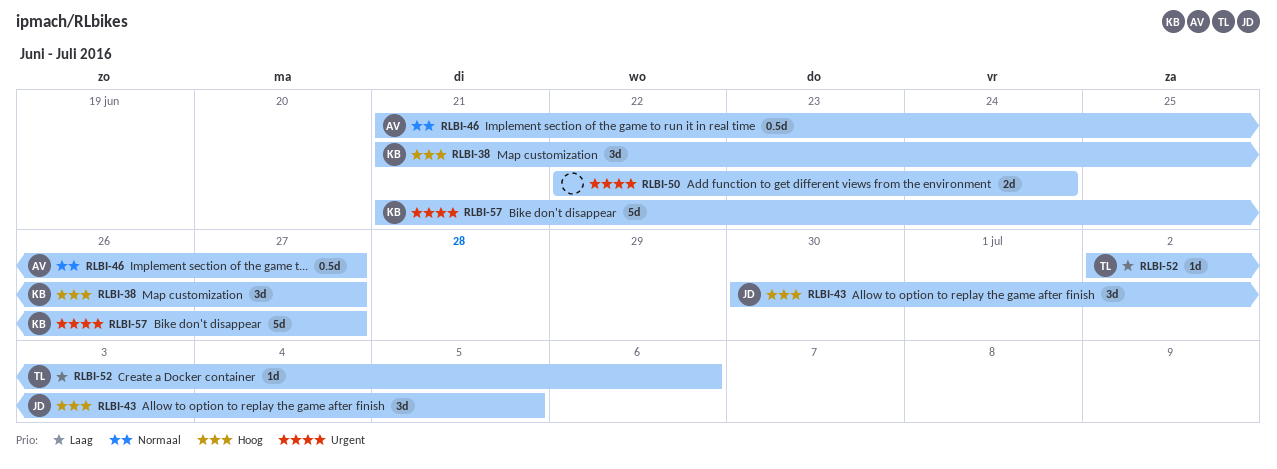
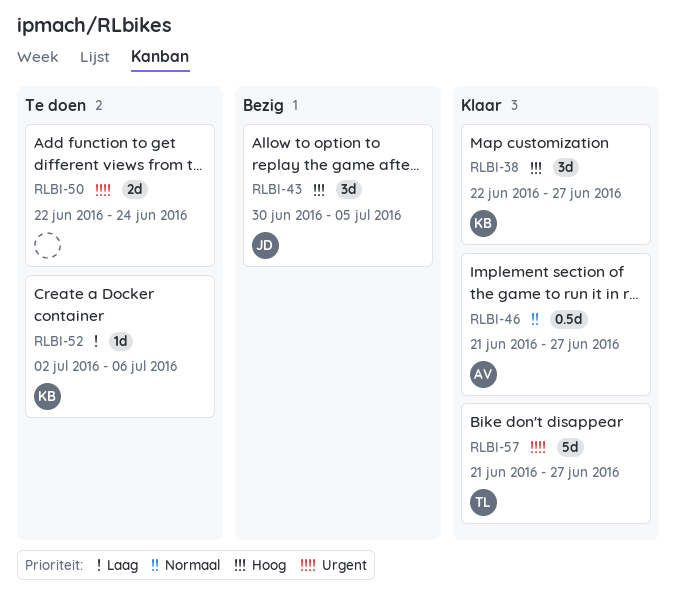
RLBI-38, start: Jun 21 -> Jun 22
RLBI-52, owner: TL -> KB
RLBI-57, owner: KB -> TL

